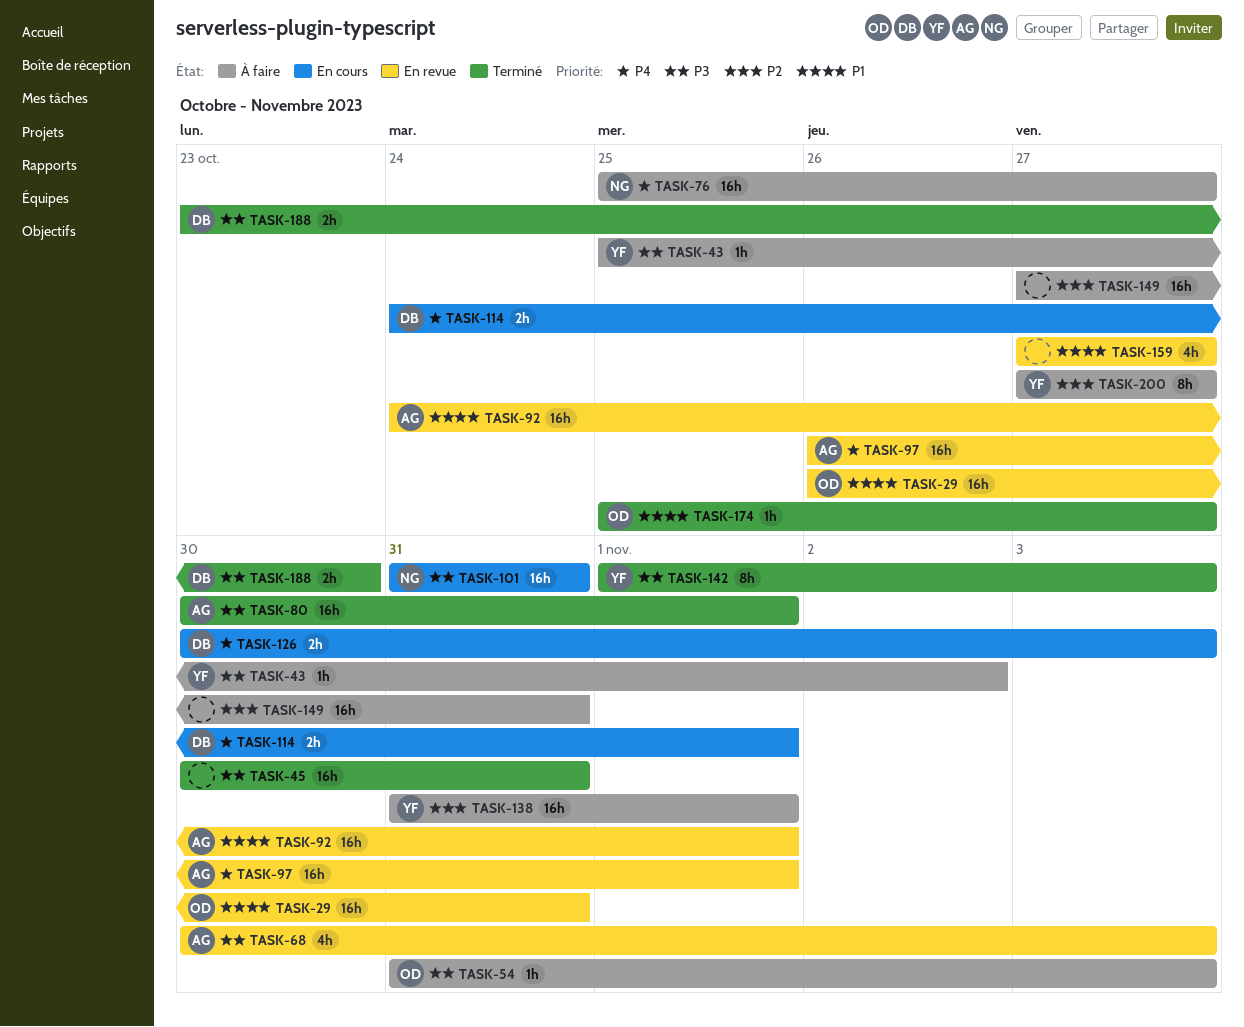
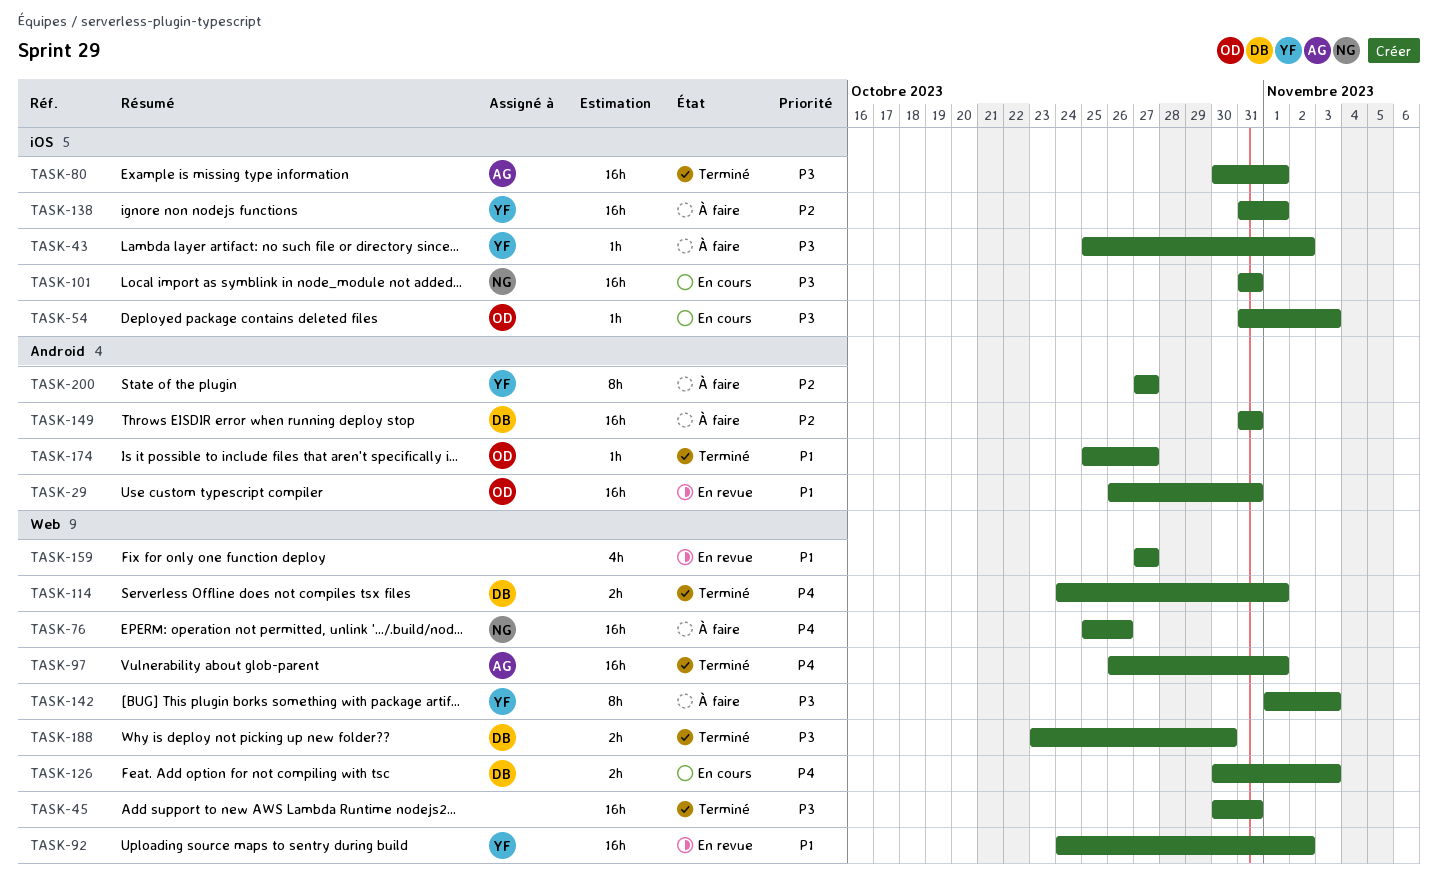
TASK-54, status: À faire -> En cours
TASK-68: present -> none
TASK-76, due: Oct 27 -> Oct 26
TASK-92, owner: AG -> YF
TASK-92, due: Nov 1 -> Nov 2
TASK-97, status: En revue -> Terminé
TASK-114, status: En cours -> Terminé
TASK-142, status: Terminé -> À faire
TASK-149, owner: none -> DB
TASK-149, start: Oct 27 -> Oct 31

